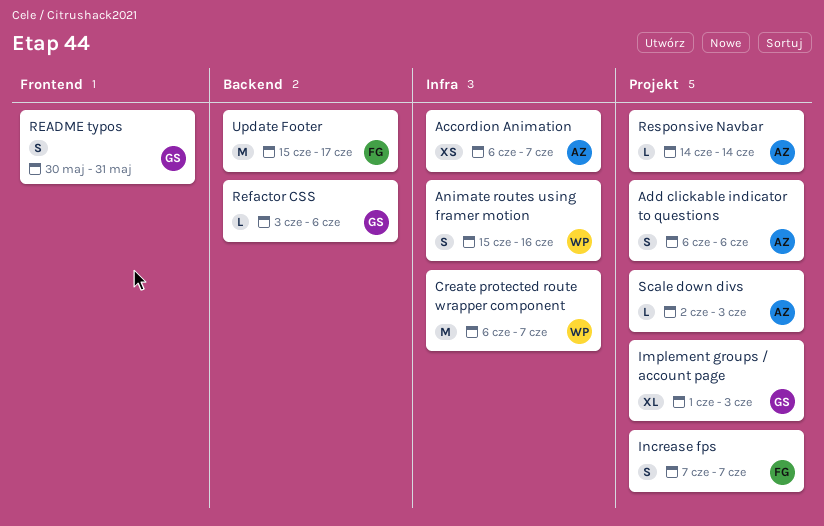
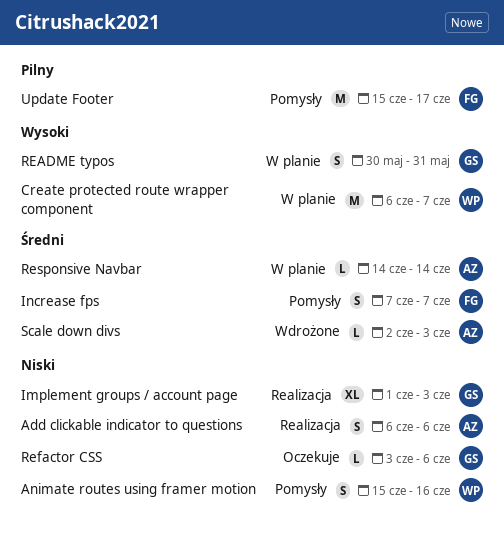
Accordion Animation: present -> none

